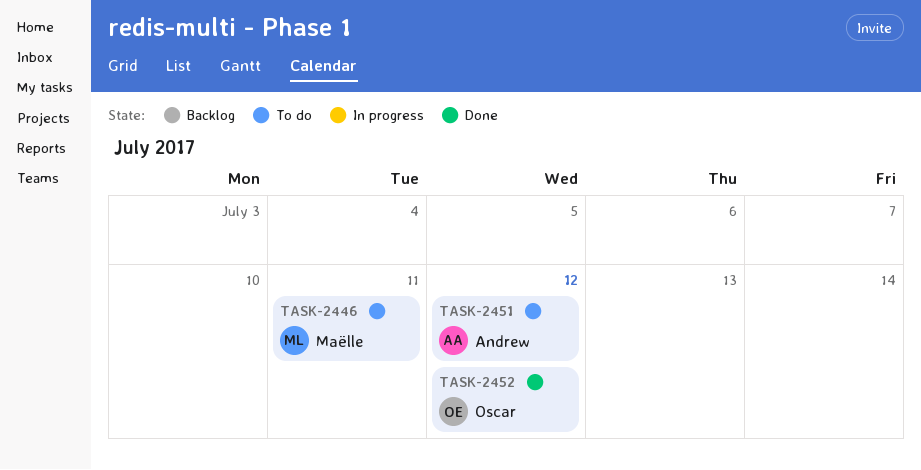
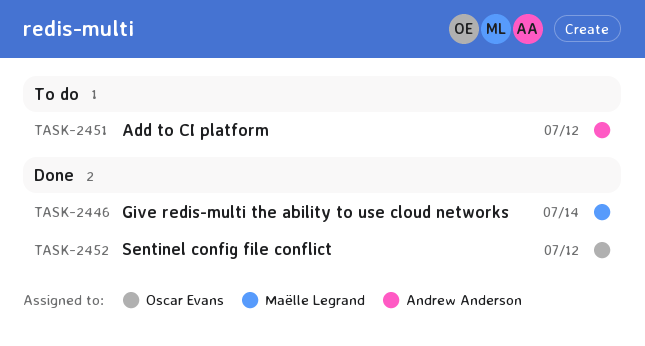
TASK-2446, status: To do -> Done
TASK-2446, due: Jul 11 -> Jul 14

